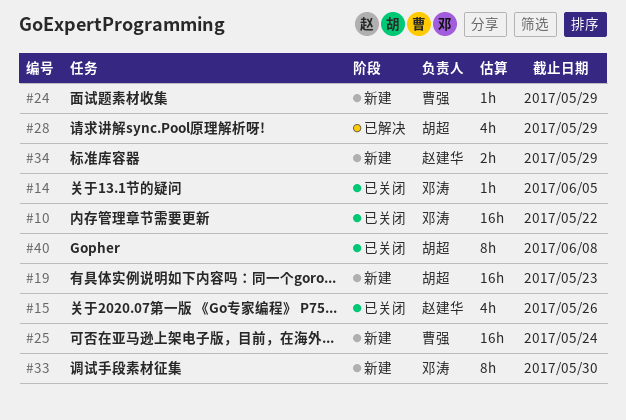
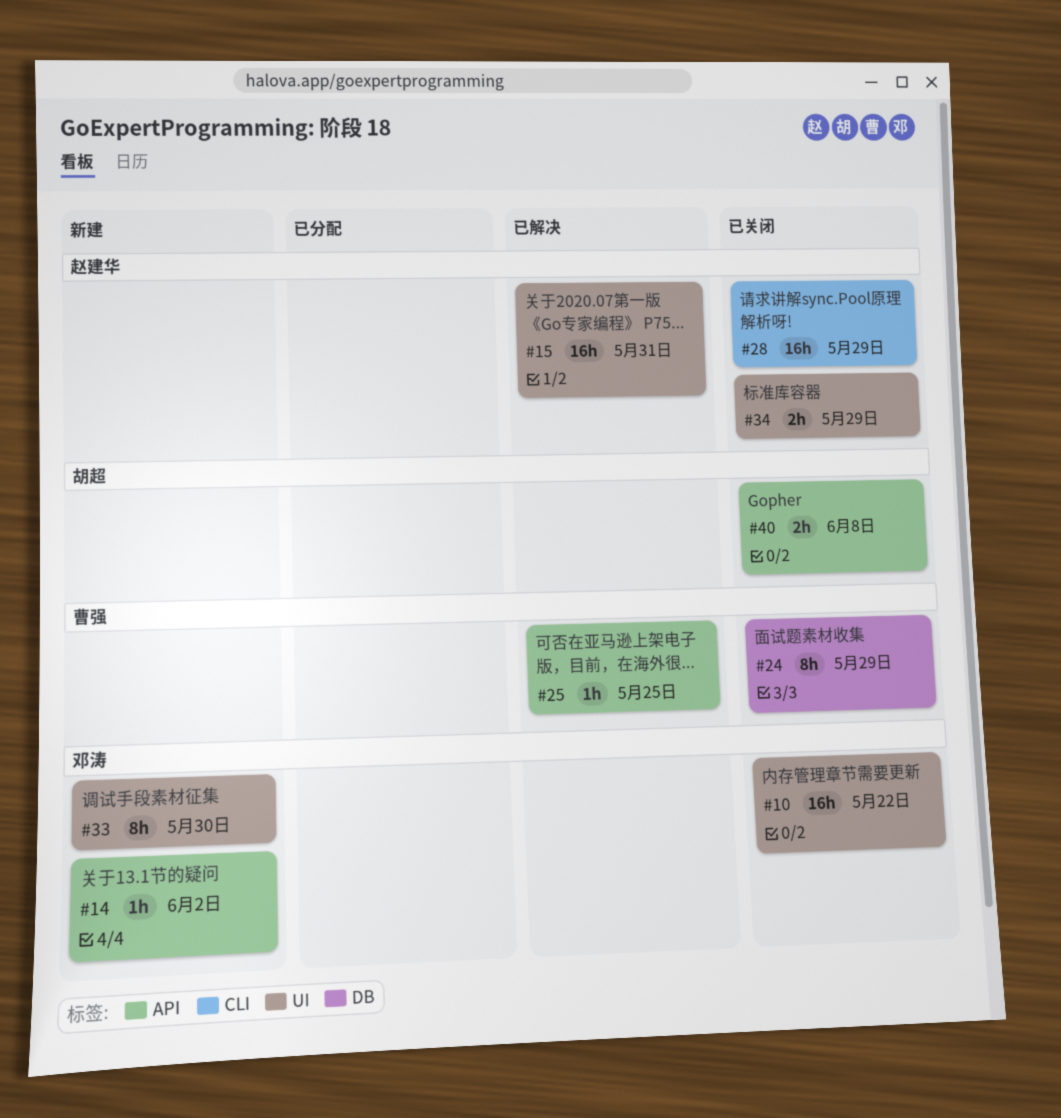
#14, status: 已关闭 -> 新建
#14, due: Jun 5 -> Jun 2
#15, status: 已关闭 -> 已解决
#15, estimate: 4h -> 16h
#15, due: May 26 -> May 31
#19: present -> none
#24, status: 新建 -> 已关闭
#24, estimate: 1h -> 8h
#25, status: 新建 -> 已解决
#25, estimate: 16h -> 1h
#25, due: May 24 -> May 25
#28, status: 已解决 -> 已关闭
#28, owner: 胡超 -> 赵建华
#28, estimate: 4h -> 16h
#34, status: 新建 -> 已关闭
#40, estimate: 8h -> 2h

